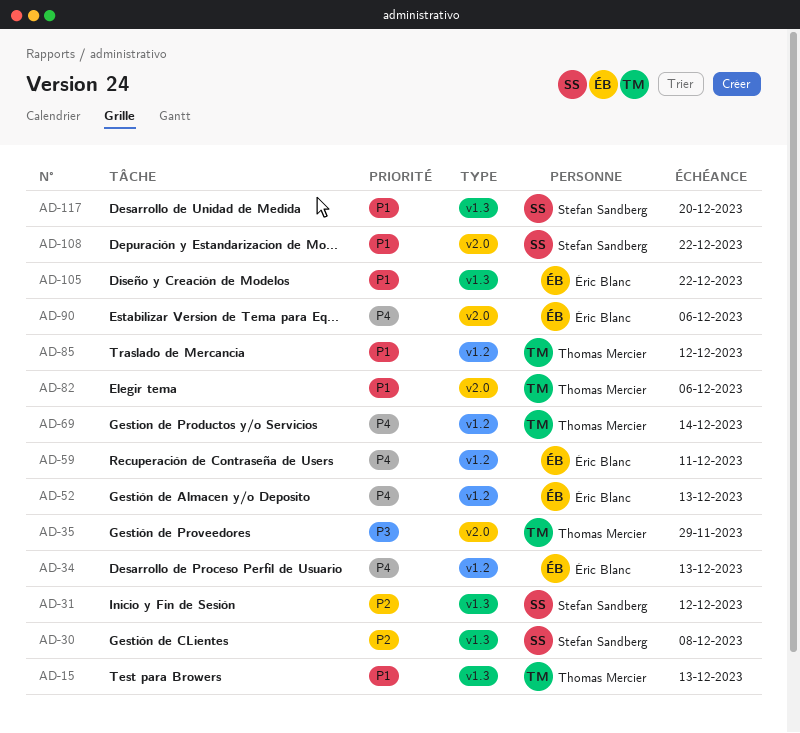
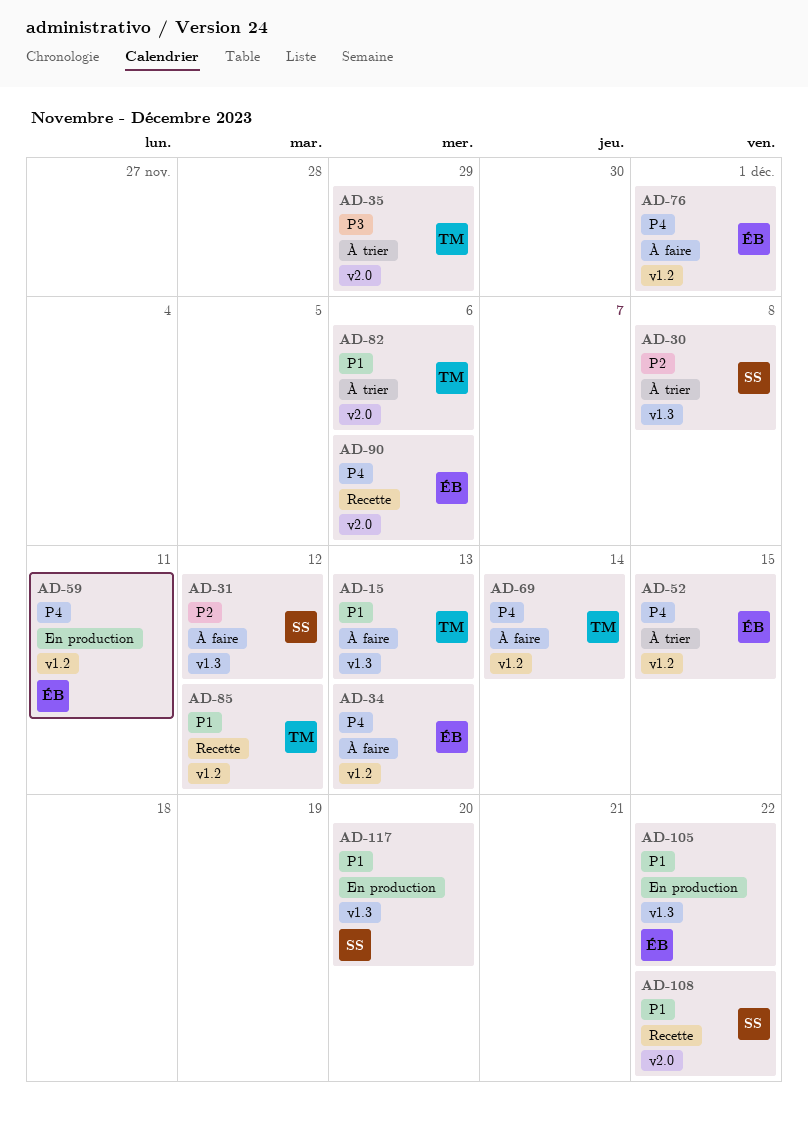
AD-52, due: Dec 13 -> Dec 15
AD-76: none -> present

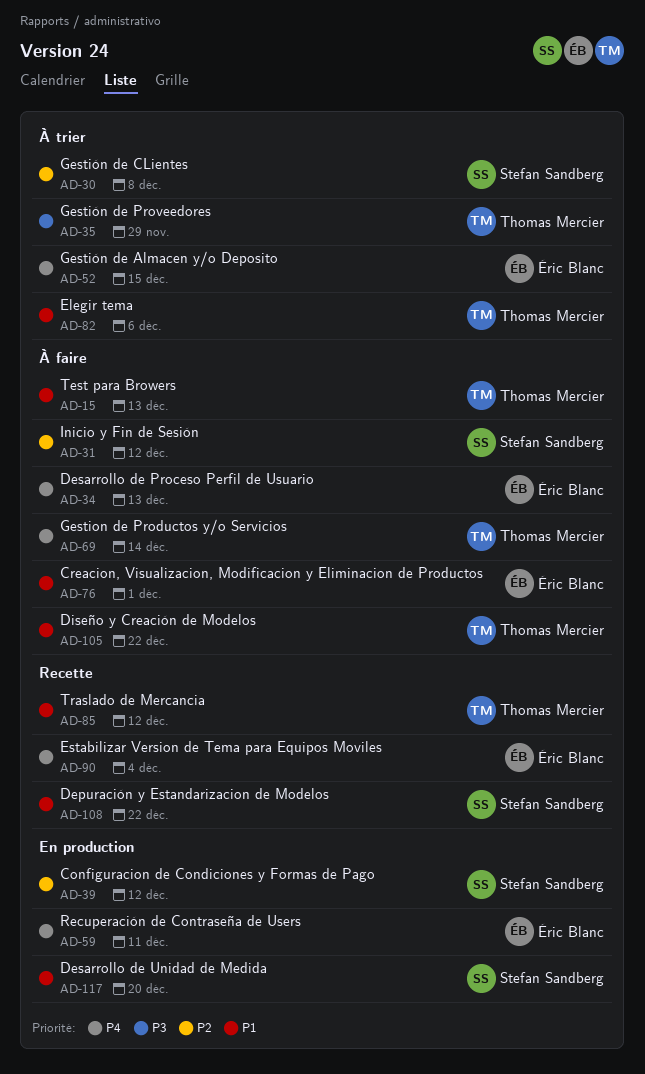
AD-39: none -> present
AD-76, priority: P4 -> P1
AD-90, due: Dec 6 -> Dec 4
AD-105, status: En production -> À faire
AD-105, owner: Éric Blanc -> Thomas Mercier

